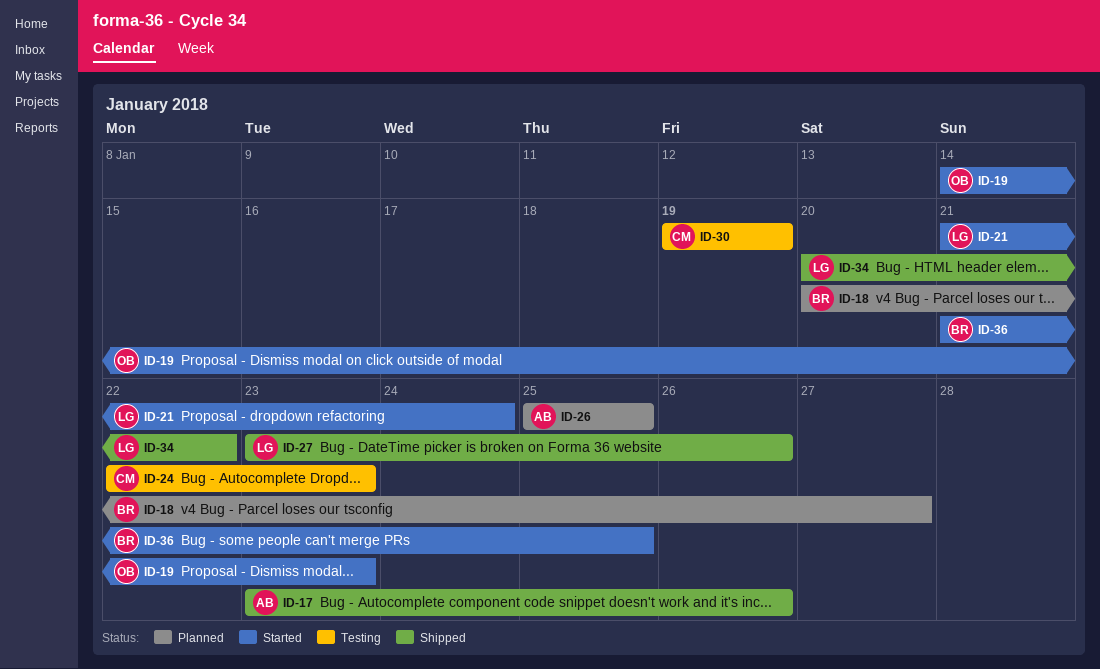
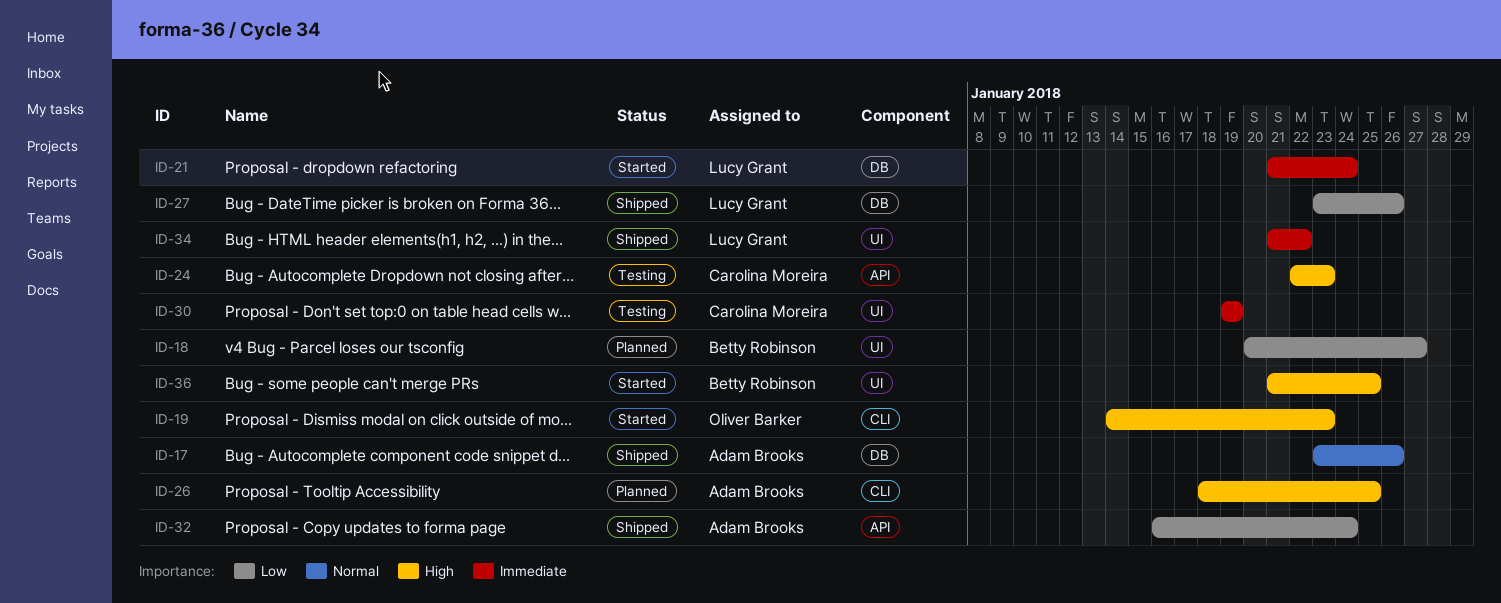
ID-26, start: Jan 25 -> Jan 18
ID-32: none -> present
ID-34, start: Jan 20 -> Jan 21

